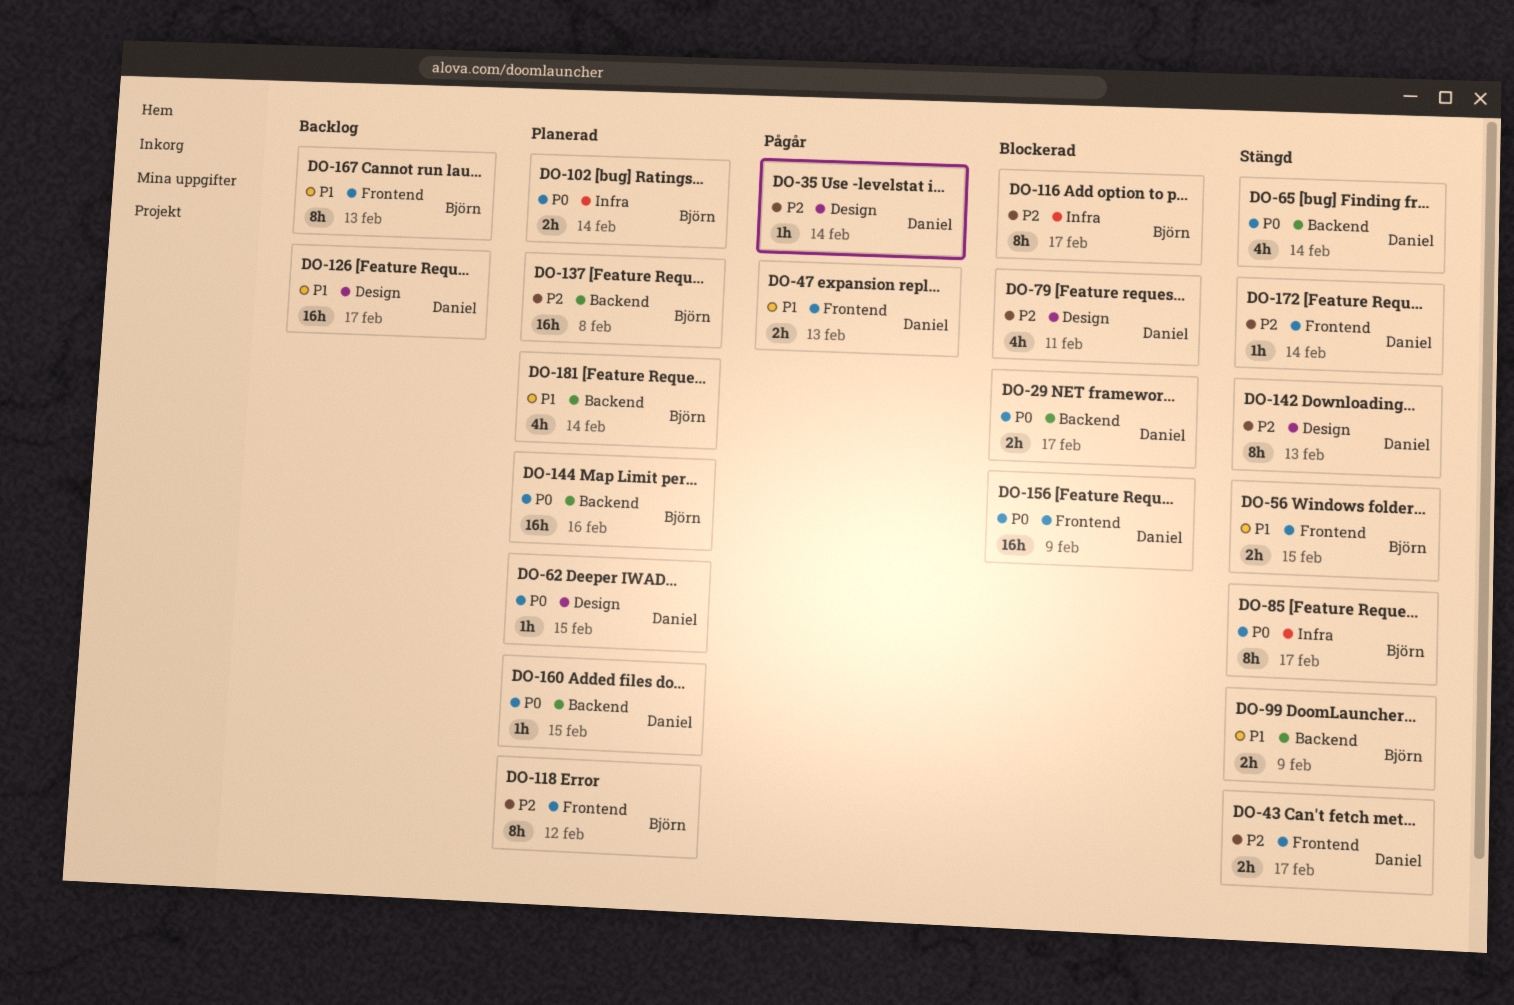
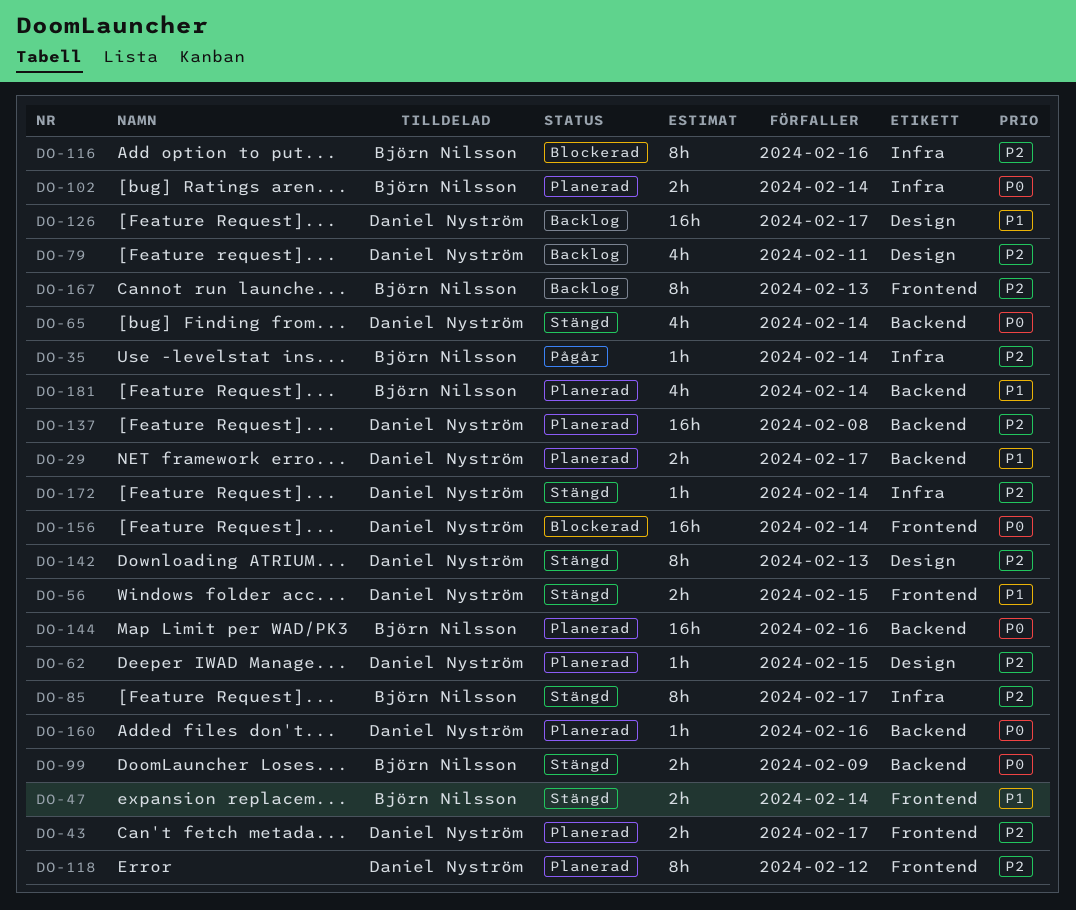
DO-29, status: Blockerad -> Planerad
DO-29, priority: P0 -> P1
DO-35, owner: Daniel Nyström -> Björn Nilsson
DO-35, label: Design -> Infra
DO-43, status: Stängd -> Planerad
DO-47, status: Pågår -> Stängd
DO-47, owner: Daniel Nyström -> Björn Nilsson
DO-47, due: Feb 13 -> Feb 14
DO-56, owner: Björn Nilsson -> Daniel Nyström
DO-62, priority: P0 -> P2
DO-79, status: Blockerad -> Backlog
DO-85, priority: P0 -> P2
DO-99, priority: P1 -> P0
DO-116, due: Feb 17 -> Feb 16
DO-118, owner: Björn Nilsson -> Daniel Nyström
DO-137, owner: Björn Nilsson -> Daniel Nyström
DO-156, due: Feb 9 -> Feb 14
DO-160, due: Feb 15 -> Feb 16
DO-167, priority: P1 -> P2
DO-172, label: Frontend -> Infra

